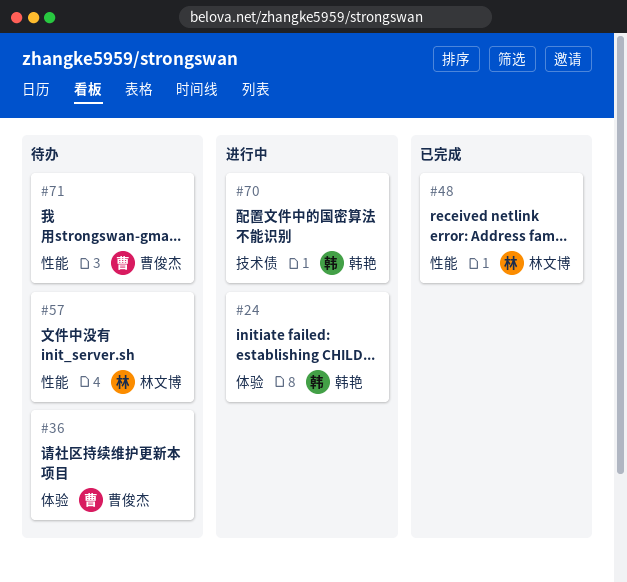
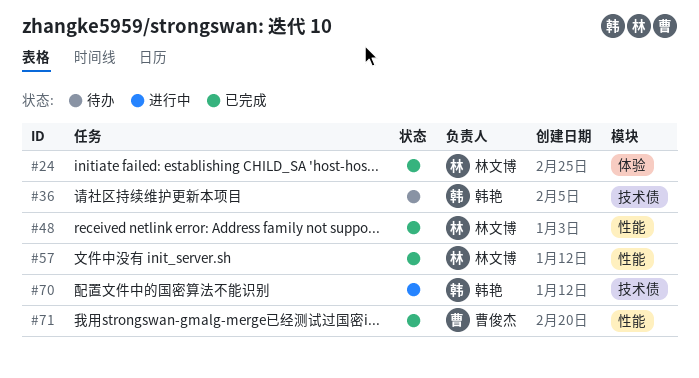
#24, status: 进行中 -> 已完成
#24, owner: 韩艳 -> 林文博
#36, owner: 曹俊杰 -> 韩艳
#36, label: 体验 -> 技术债
#57, status: 待办 -> 已完成
#71, status: 待办 -> 已完成

